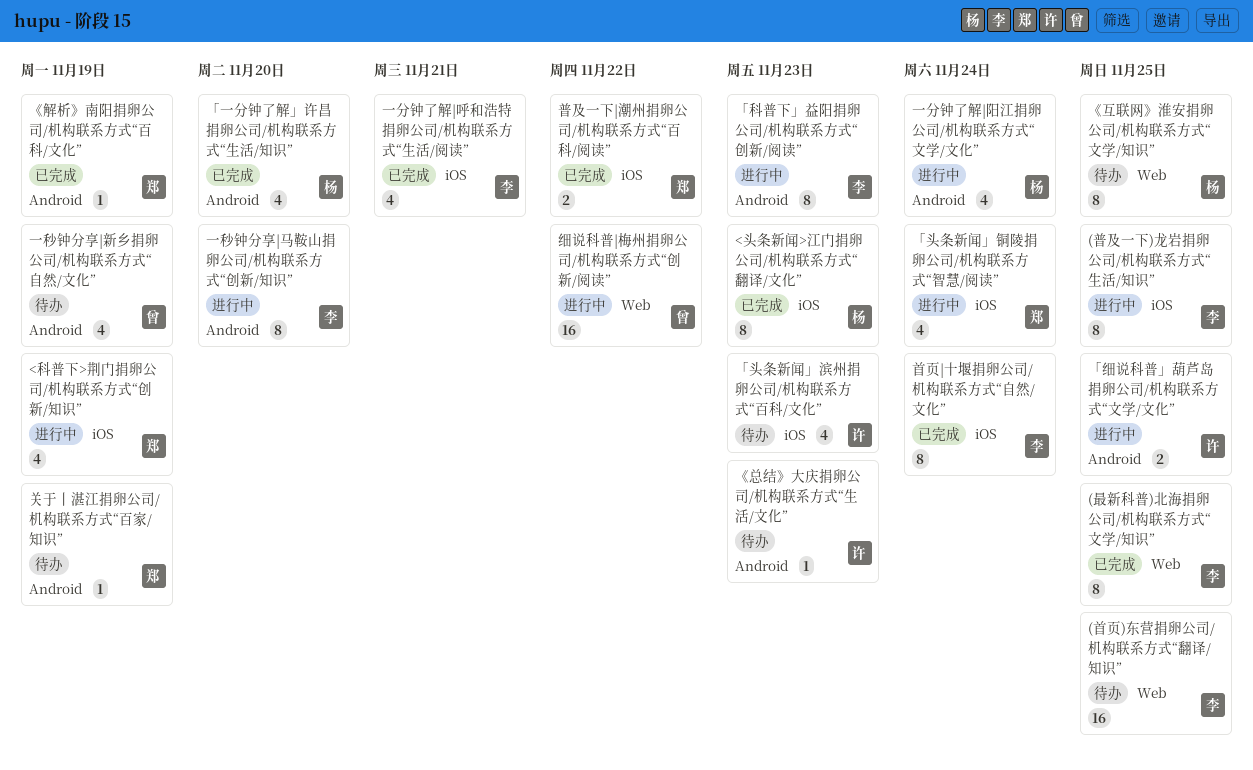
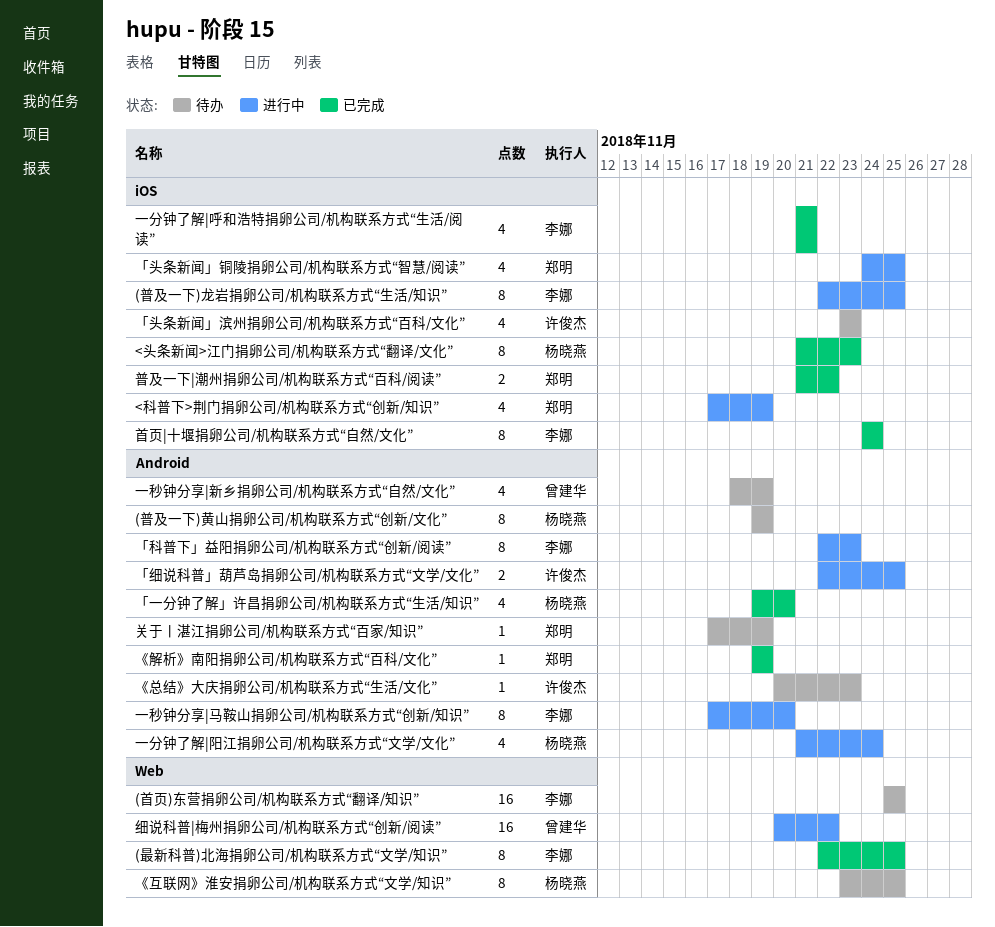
(普及一下)黄山捐卵公司/机构联系方式“创新/文化”: none -> present
「头条新闻」铜陵捐卵公司/机构联系方式“智慧/阅读”, due: Nov 24 -> Nov 25

